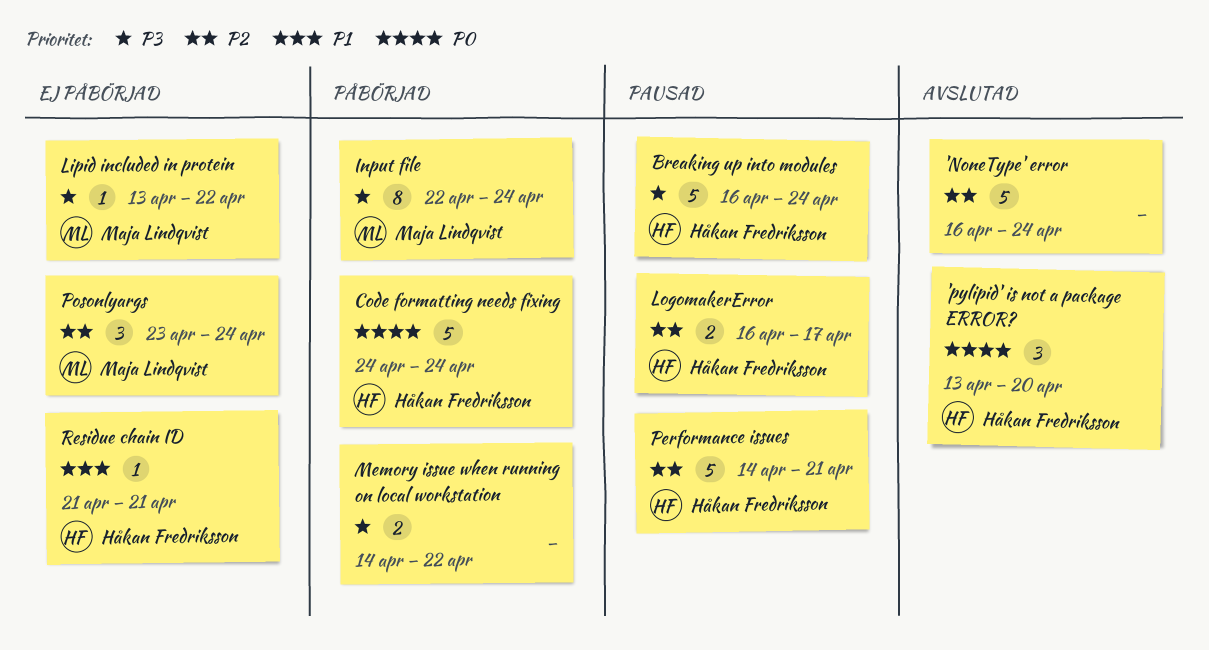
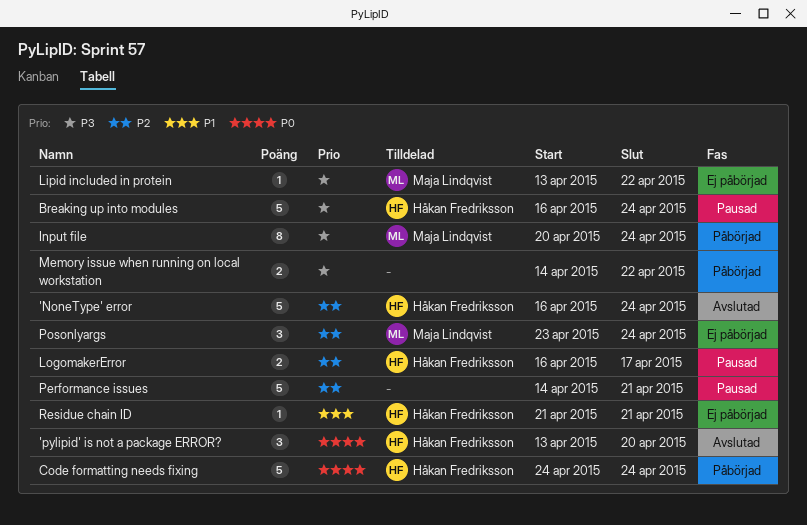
'NoneType' error, owner: none -> Håkan Fredriksson
Input file, start: Apr 22 -> Apr 20
Performance issues, owner: Håkan Fredriksson -> none

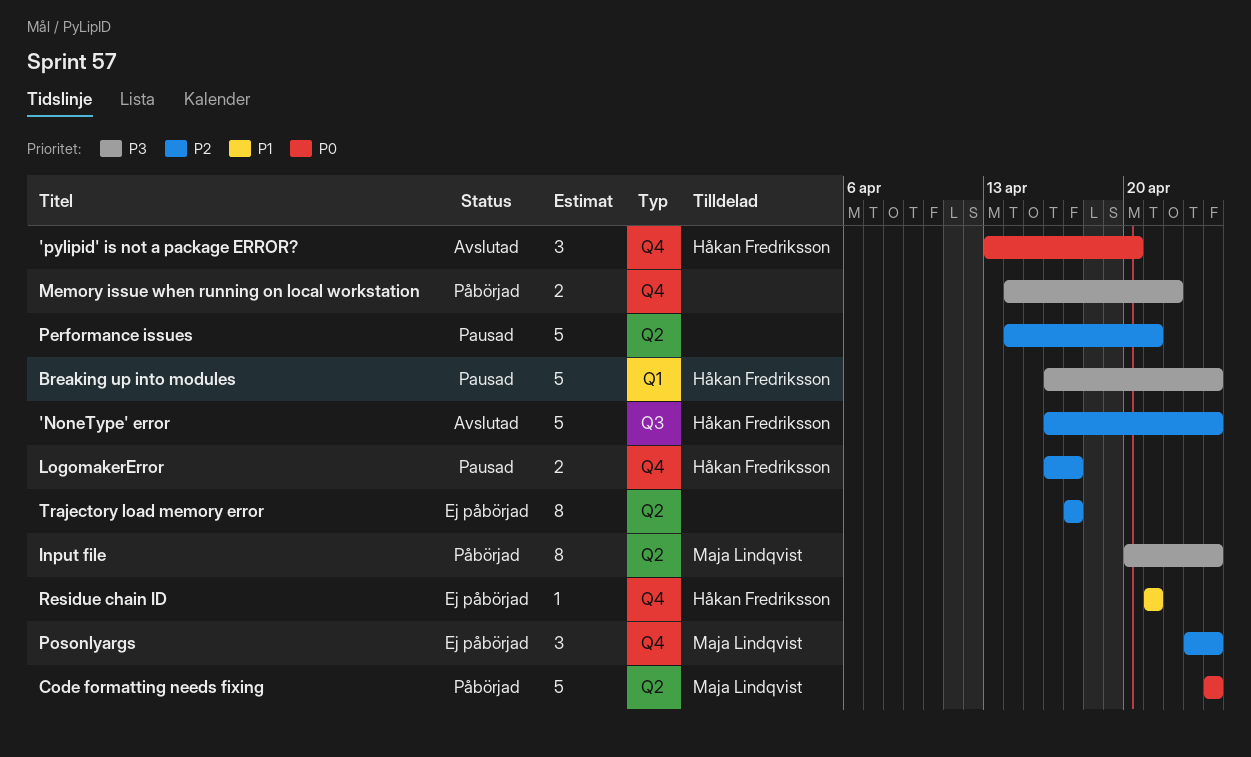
Code formatting needs fixing, owner: Håkan Fredriksson -> Maja Lindqvist
Lipid included in protein: present -> none
Trajectory load memory error: none -> present

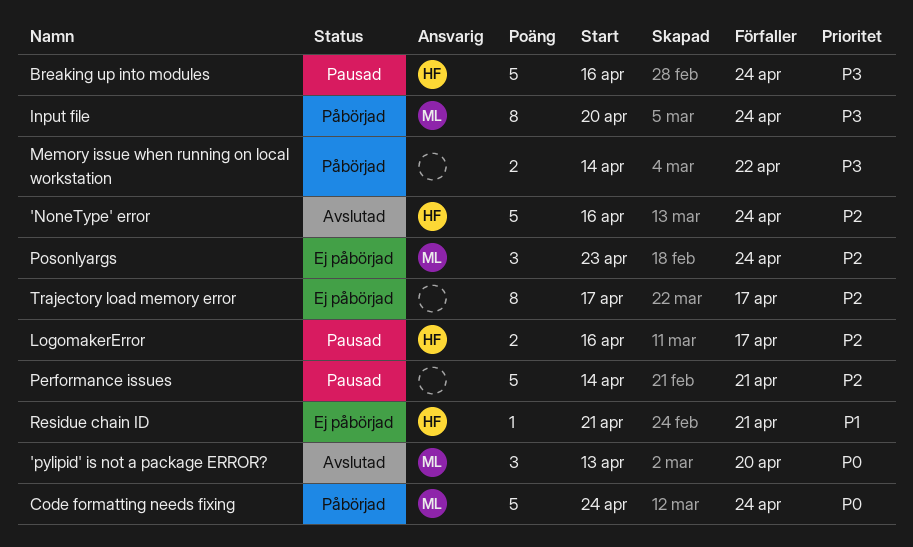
'pylipid' is not a package ERROR?, owner: Håkan Fredriksson -> Maja Lindqvist

